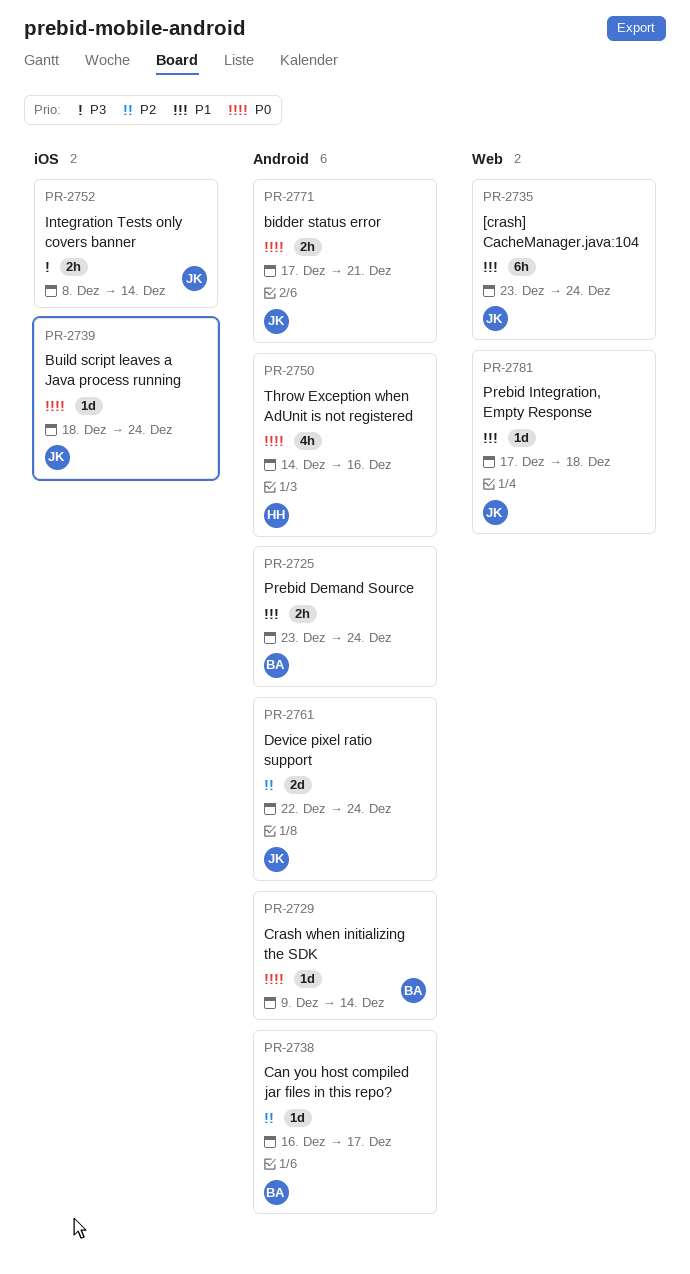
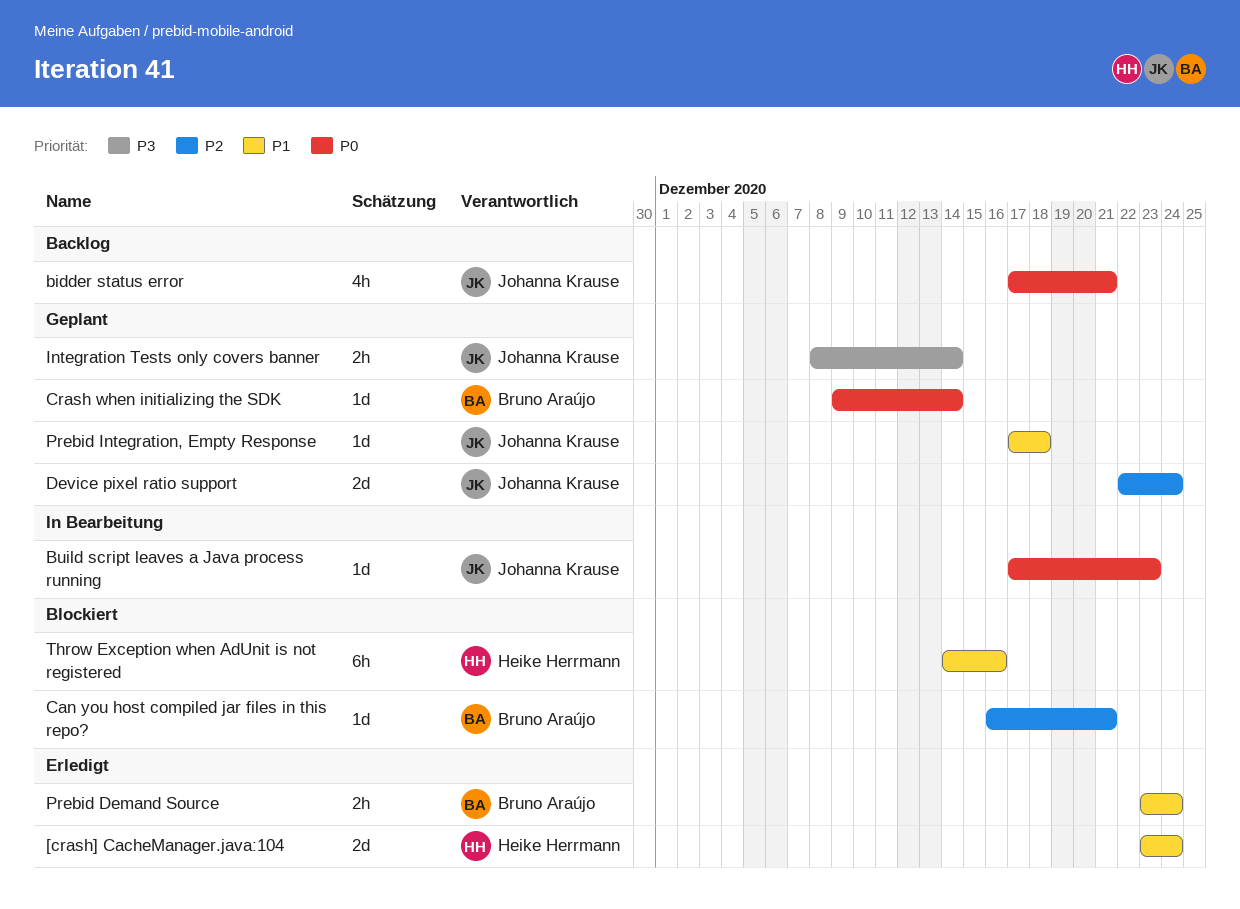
[crash] CacheManager.java:104, owner: Johanna Krause -> Heike Herrmann
[crash] CacheManager.java:104, estimate: 6h -> 2d
bidder status error, estimate: 2h -> 4h
Build script leaves a Java process running, start: Dec 18 -> Dec 17
Build script leaves a Java process running, due: Dec 24 -> Dec 23
Can you host compiled jar files in this repo?, due: Dec 17 -> Dec 21
Throw Exception when AdUnit is not registered, priority: P0 -> P1
Throw Exception when AdUnit is not registered, estimate: 4h -> 6h

